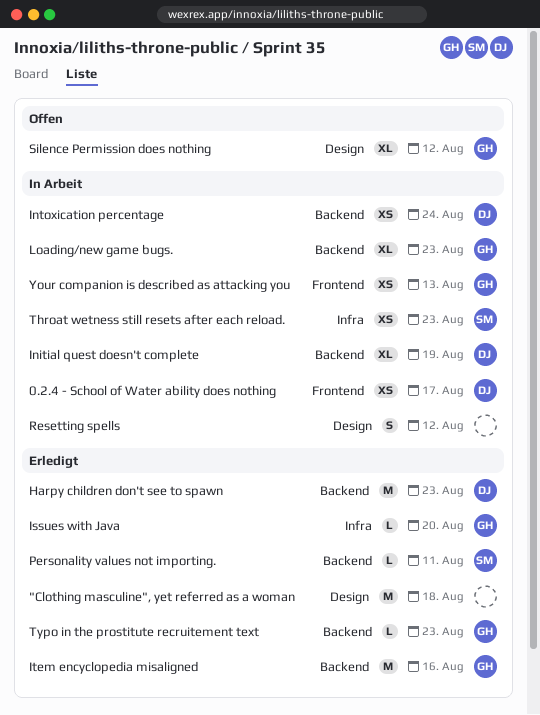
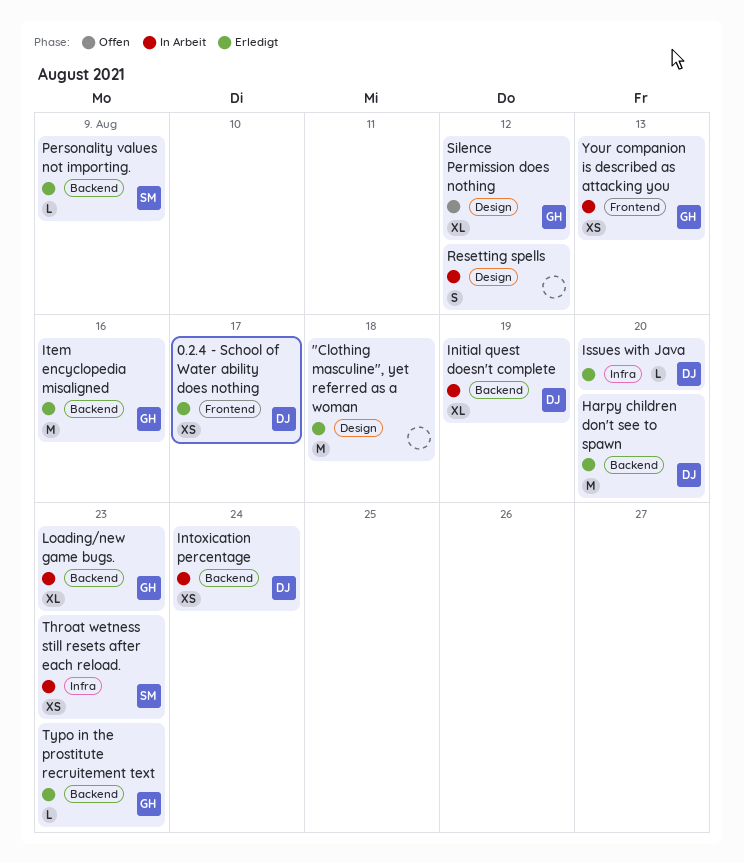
0.2.4 - School of Water ability does nothing, status: In Arbeit -> Erledigt
Harpy children don't see to spawn, due: Aug 23 -> Aug 20
Issues with Java, owner: GH -> DJ
Personality values not importing., due: Aug 11 -> Aug 9

